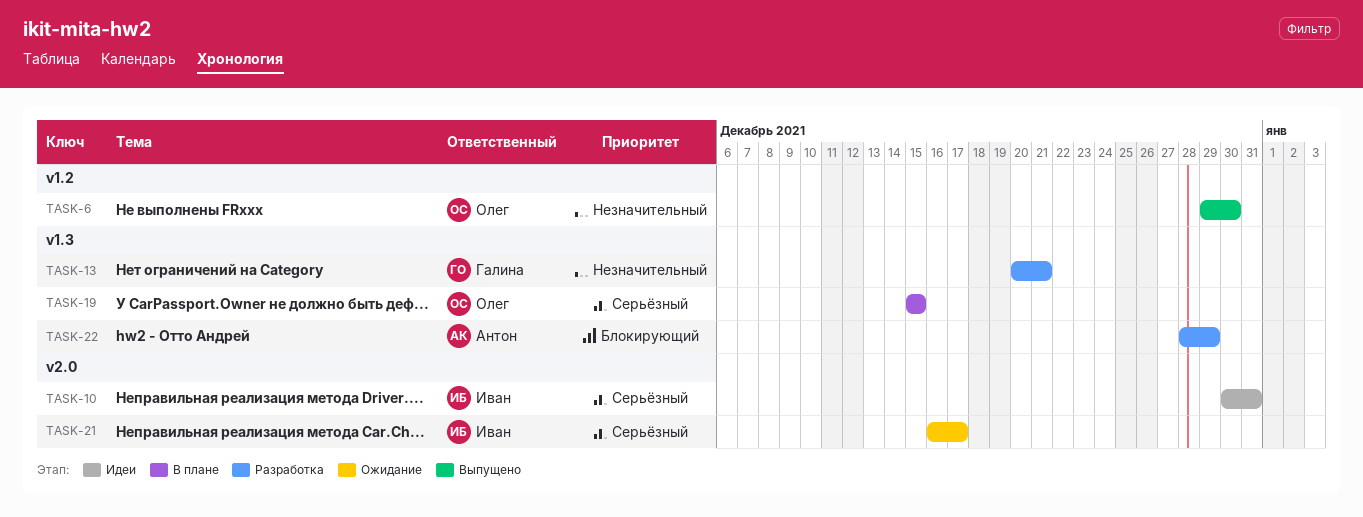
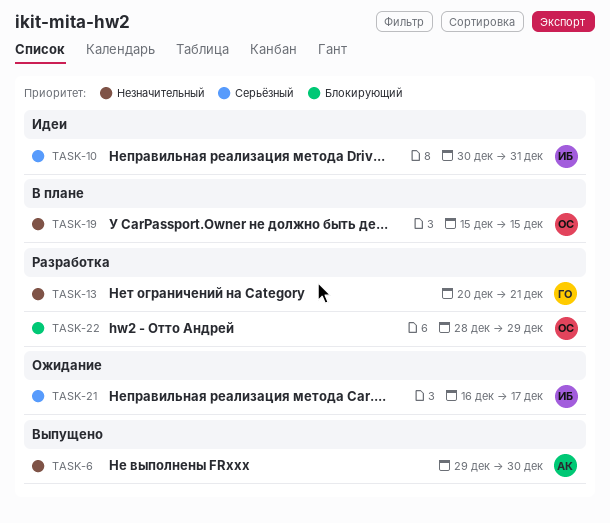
TASK-6, owner: Олег -> Антон
TASK-19, priority: Серьёзный -> Незначительный
TASK-22, owner: Антон -> Олег

